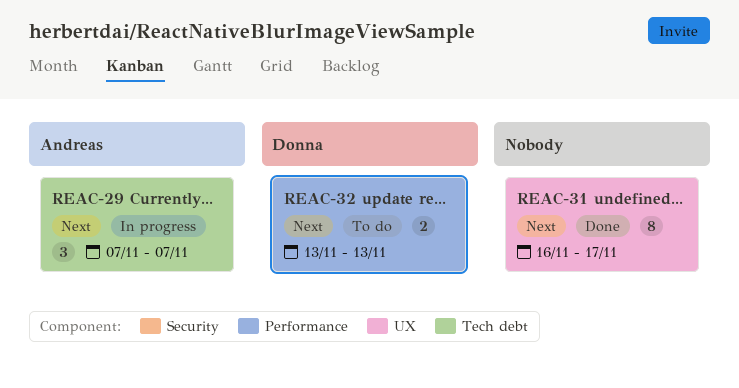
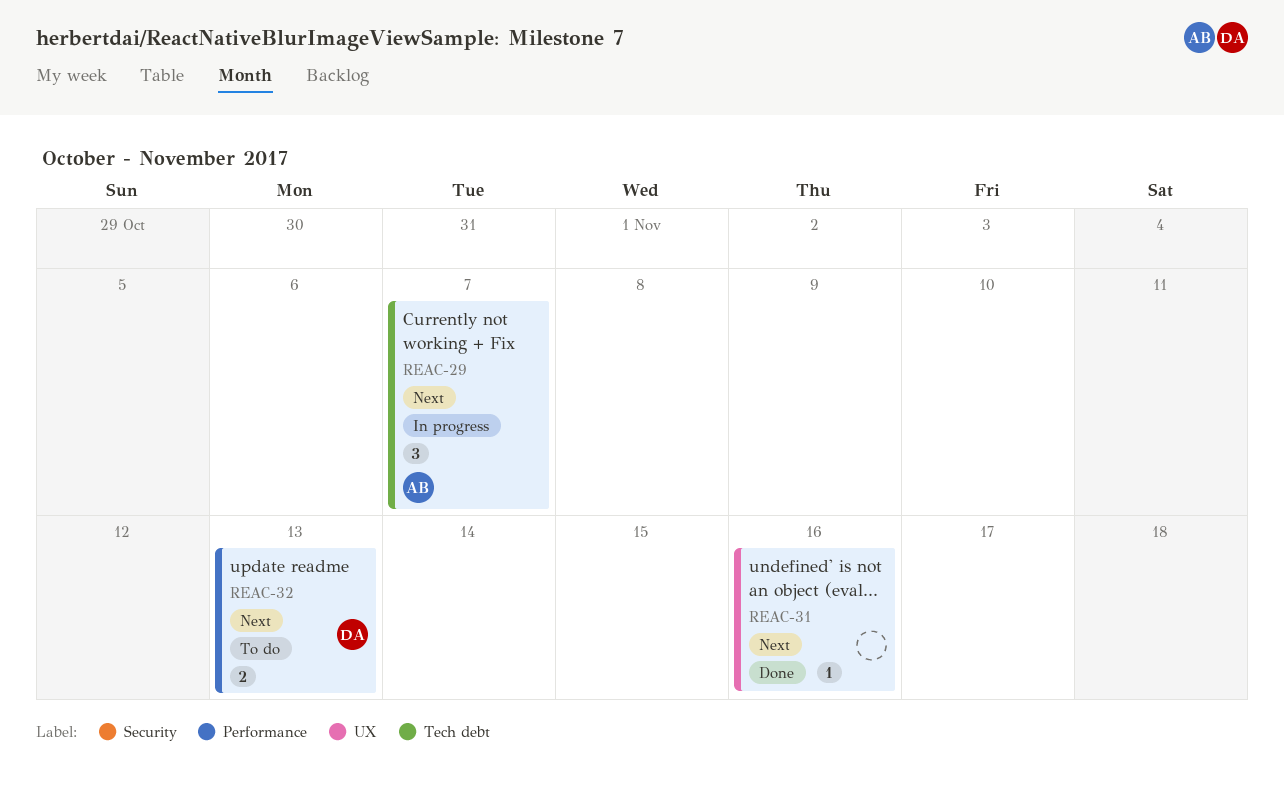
REAC-31, estimate: 8 -> 1
REAC-31, due: Nov 17 -> Nov 16

